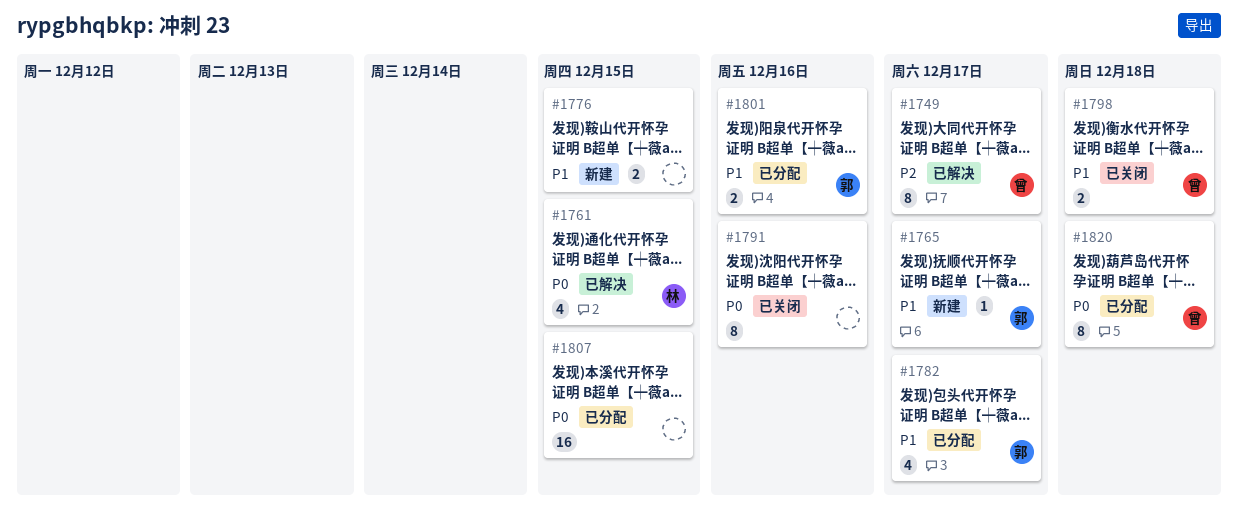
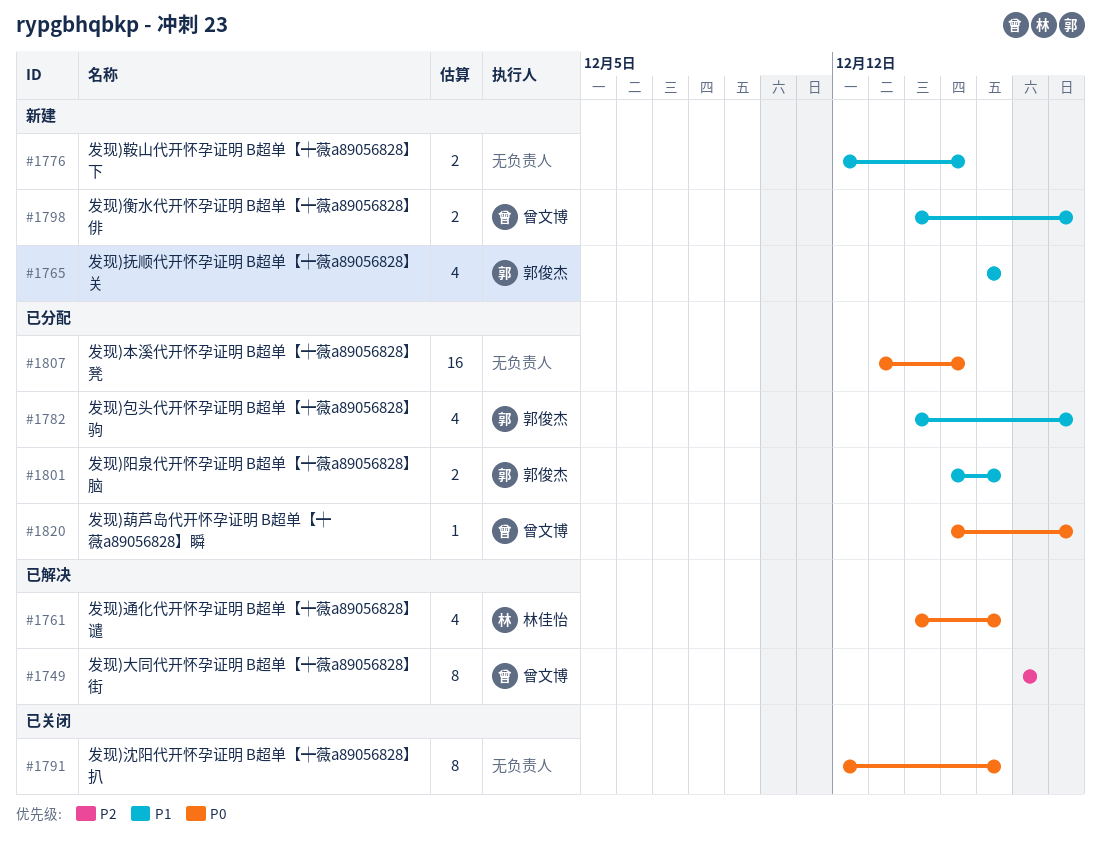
#1761, due: Dec 15 -> Dec 16
#1765, estimate: 1 -> 4
#1765, due: Dec 17 -> Dec 16
#1782, due: Dec 17 -> Dec 18
#1798, status: 已关闭 -> 新建
#1820, estimate: 8 -> 1

